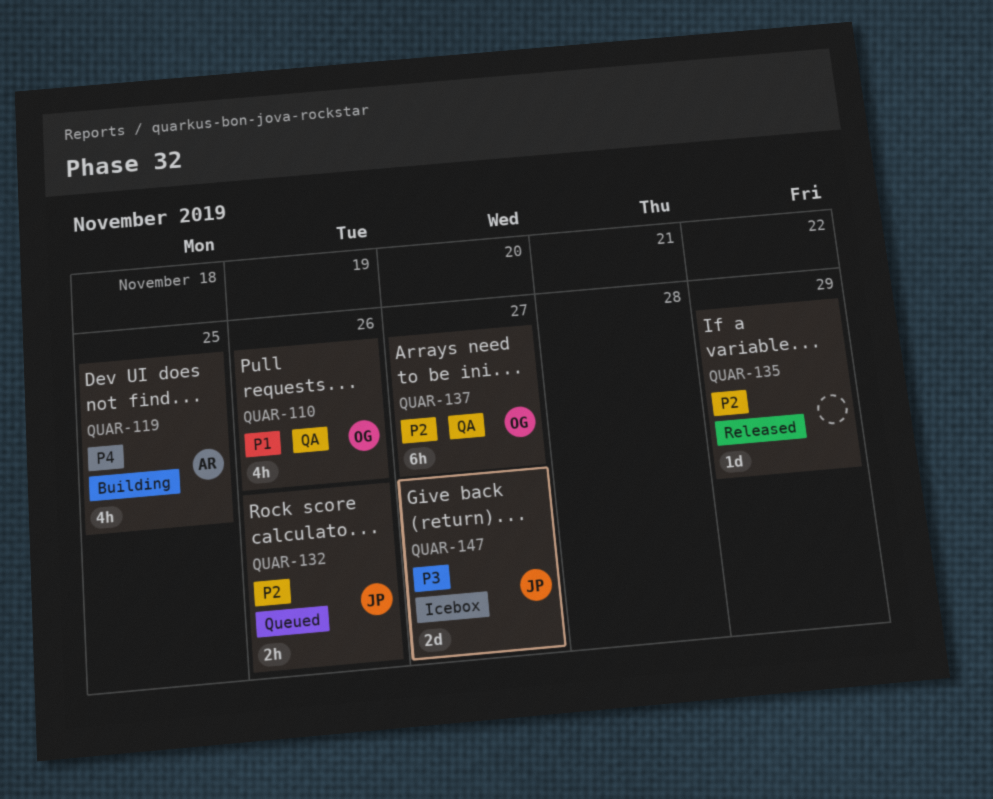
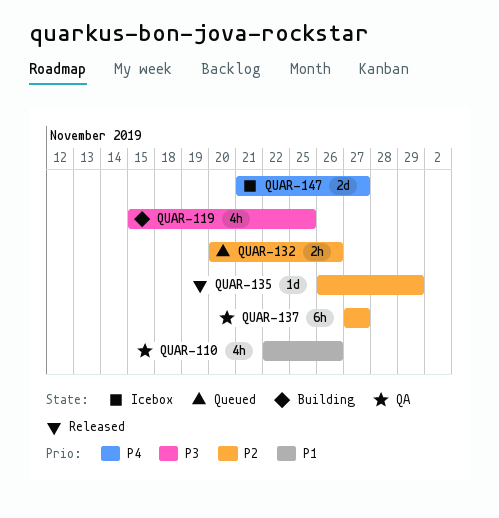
QUAR-119, priority: P4 -> P3
QUAR-147, priority: P3 -> P4

